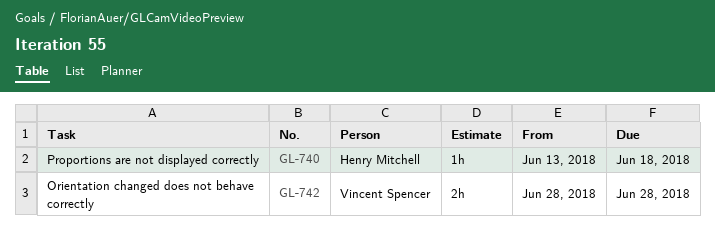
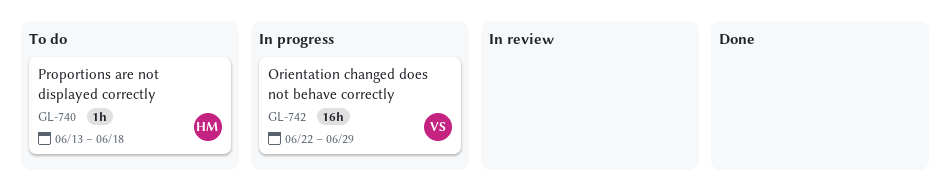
GL-742, estimate: 2h -> 16h
GL-742, start: Jun 28 -> Jun 22
GL-742, due: Jun 28 -> Jun 29

